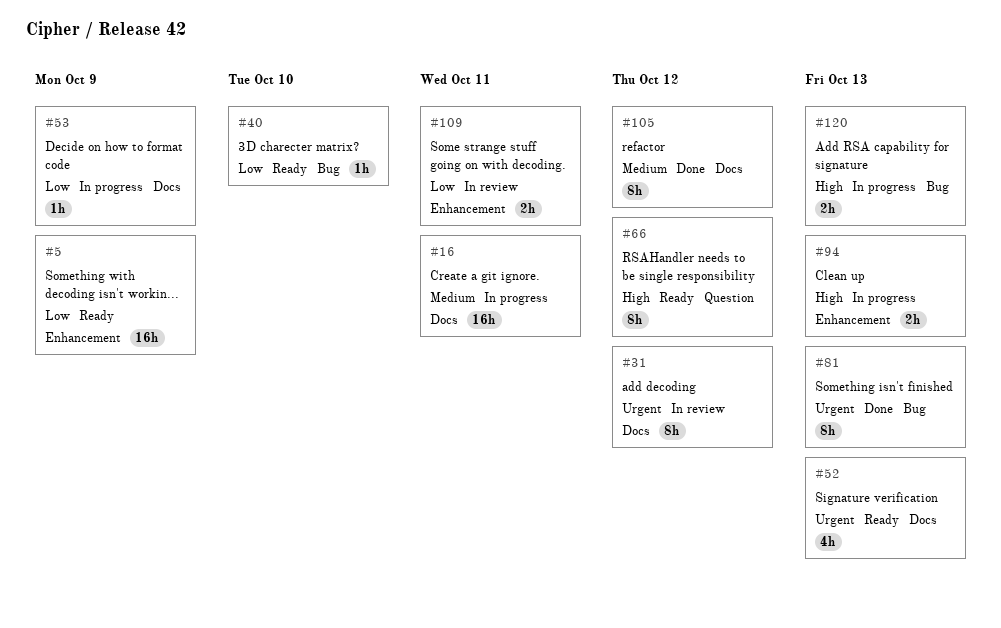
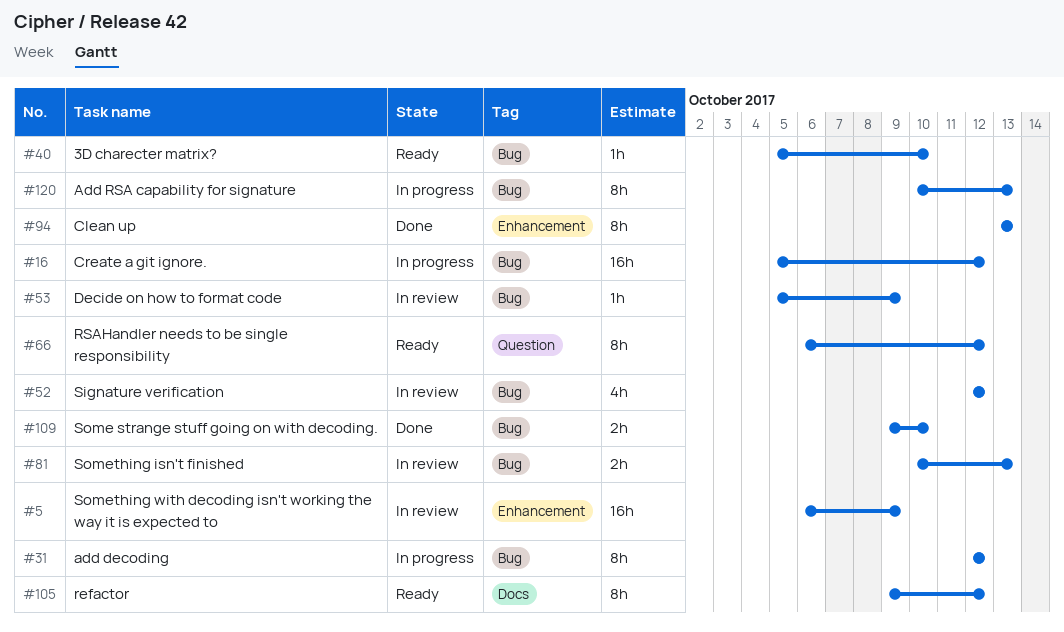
#5, status: Ready -> In review
#16, label: Docs -> Bug
#16, due: Oct 11 -> Oct 12
#31, status: In review -> In progress
#31, label: Docs -> Bug
#52, status: Ready -> In review
#52, label: Docs -> Bug
#52, due: Oct 13 -> Oct 12
#53, status: In progress -> In review
#53, label: Docs -> Bug
#81, status: Done -> In review
#81, estimate: 8h -> 2h
#94, status: In progress -> Done
#94, estimate: 2h -> 8h
#105, status: Done -> Ready
#109, status: In review -> Done
#109, label: Enhancement -> Bug
#109, due: Oct 11 -> Oct 10
#120, estimate: 2h -> 8h

